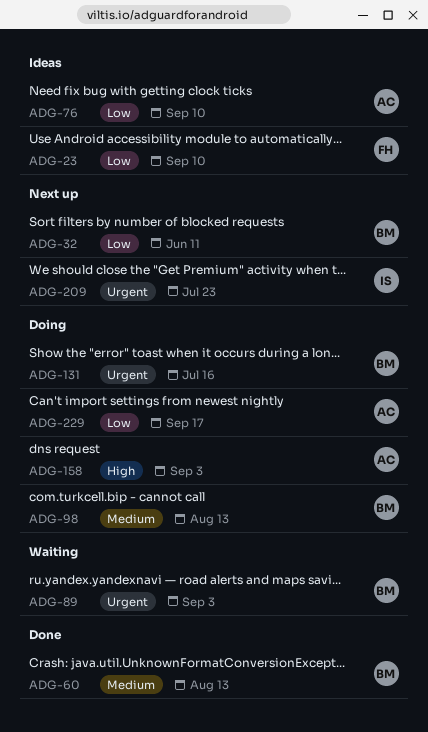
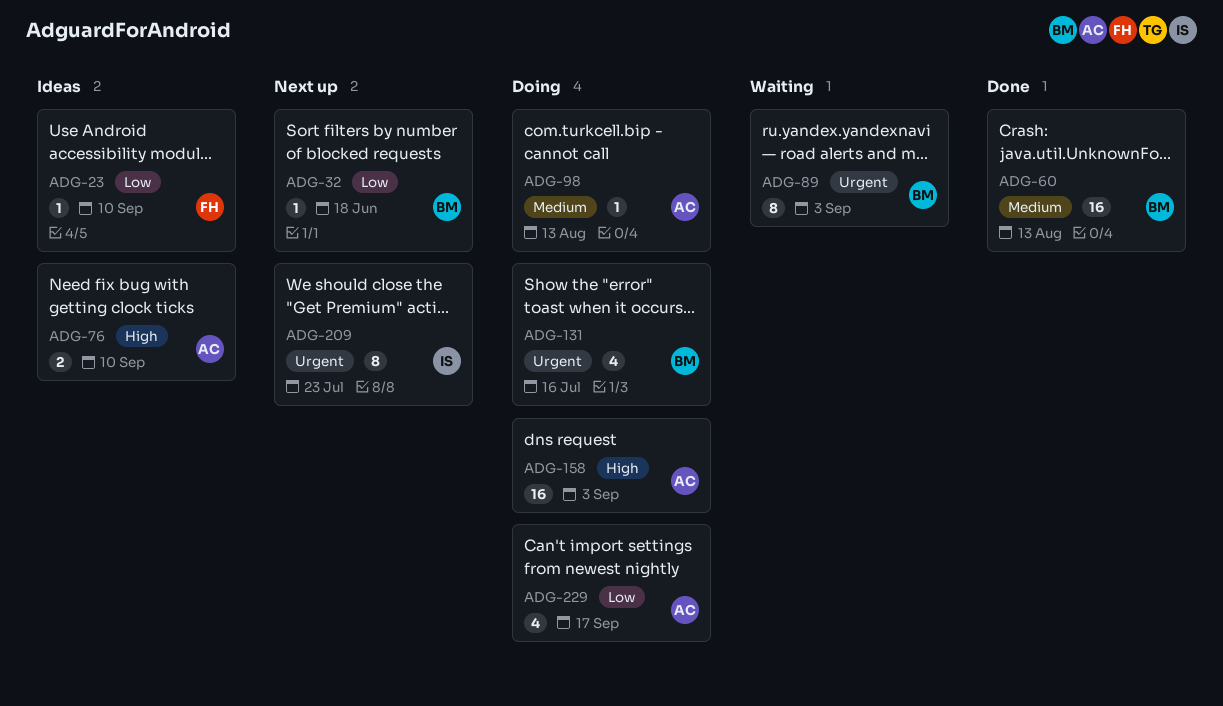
ADG-32, due: Jun 11 -> Jun 18
ADG-76, priority: Low -> High
ADG-98, owner: BM -> AC

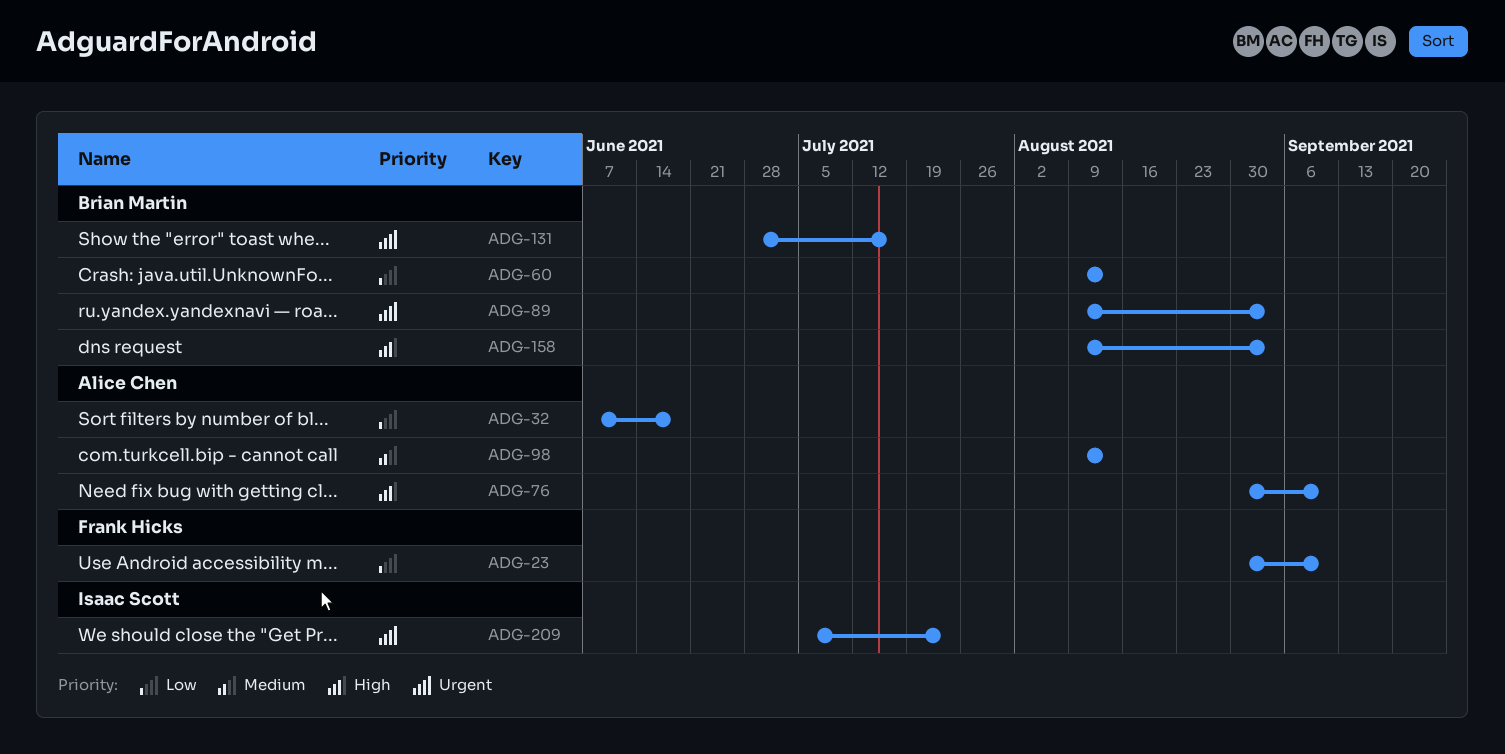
ADG-32, owner: Brian Martin -> Alice Chen
ADG-60, priority: Medium -> Low
ADG-158, owner: Alice Chen -> Brian Martin
ADG-229: present -> none

